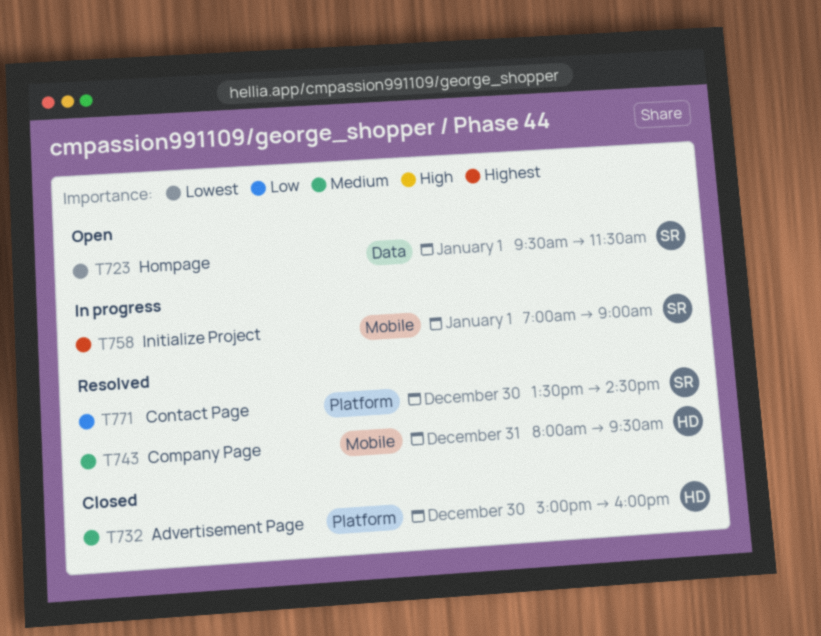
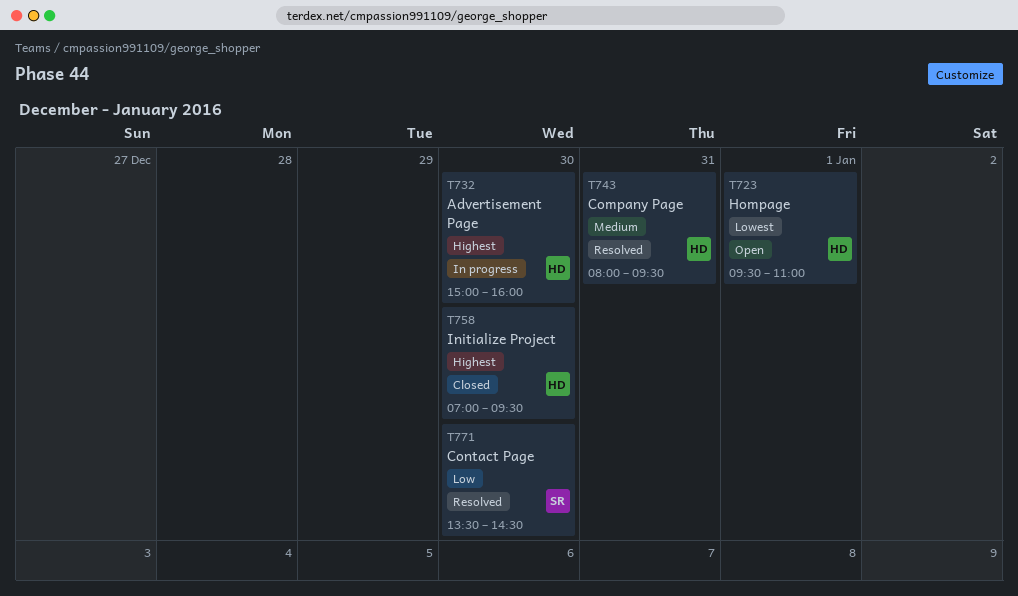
T723, owner: SR -> HD
T723, ends: 11:30 -> 11:00
T732, status: Closed -> In progress
T732, priority: Medium -> Highest
T758, status: In progress -> Closed
T758, owner: SR -> HD
T758, day: Jan 1 -> Dec 30
T758, ends: 09:00 -> 09:30

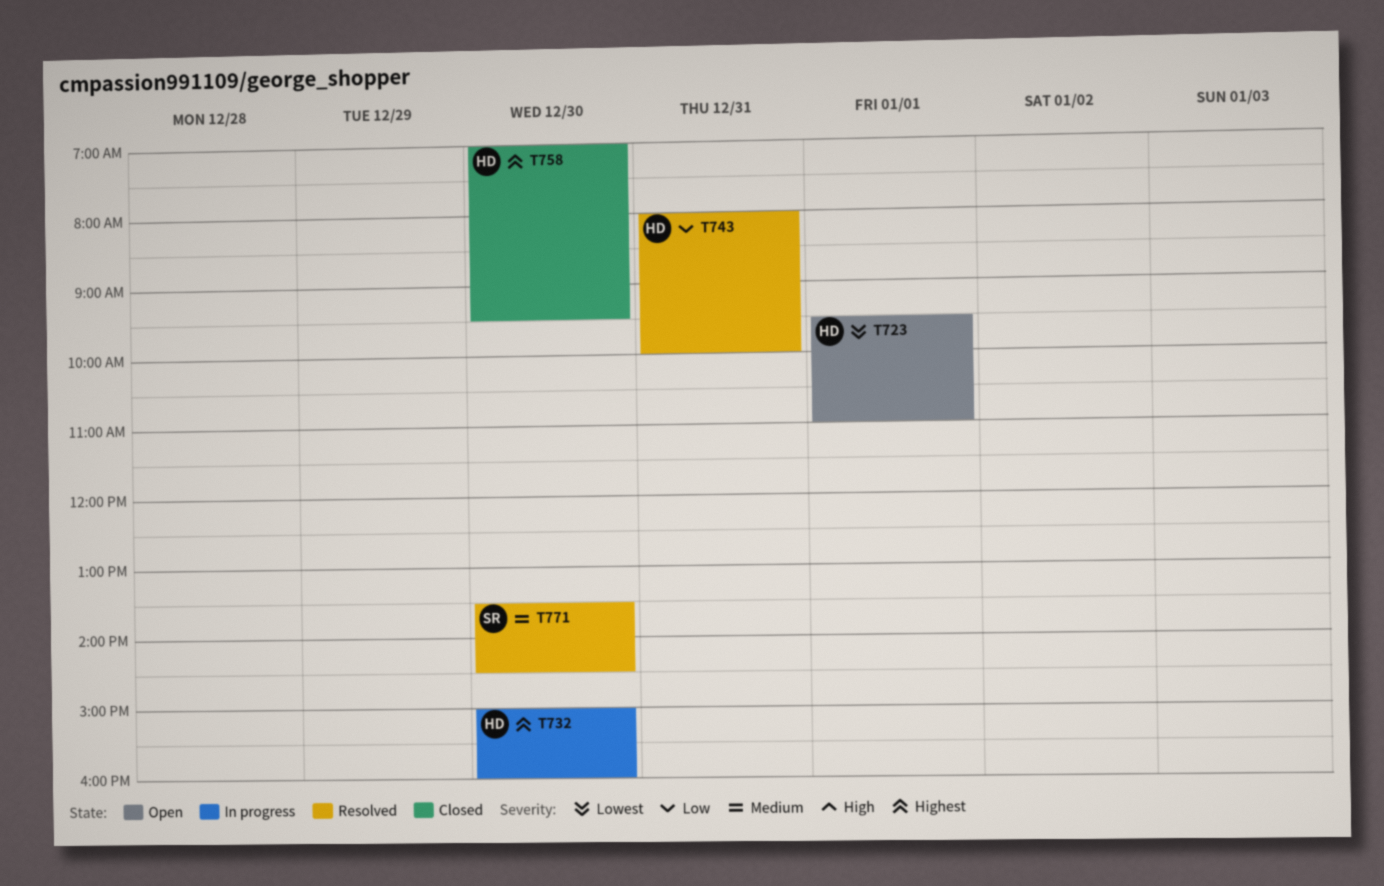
T743, priority: Medium -> Low
T743, ends: 09:30 -> 10:00
T771, priority: Low -> Medium

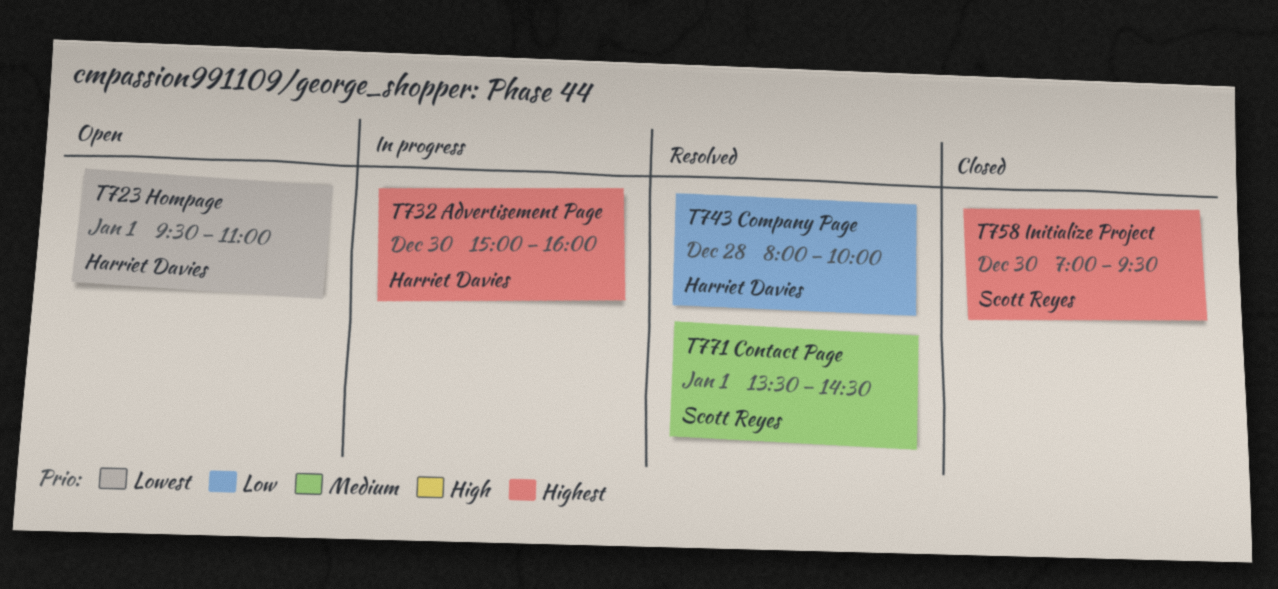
T743, day: Dec 31 -> Dec 28
T758, owner: Harriet Davies -> Scott Reyes
T771, day: Dec 30 -> Jan 1

